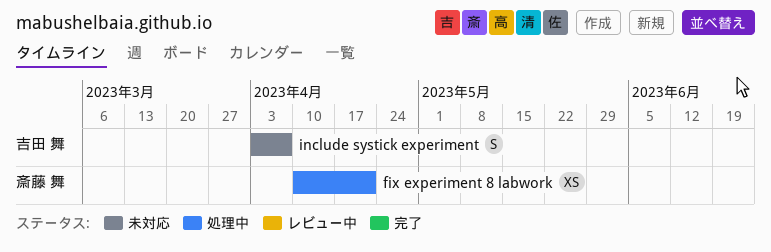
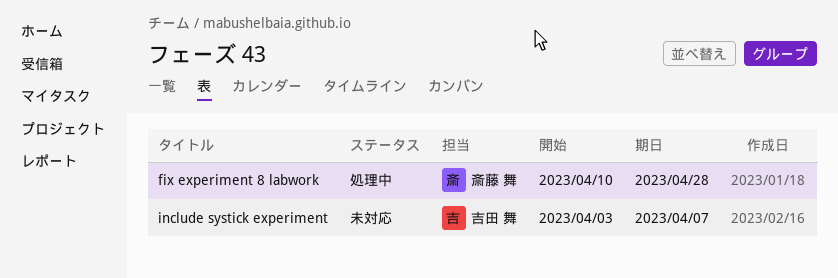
fix experiment 8 labwork, due: Apr 21 -> Apr 28

